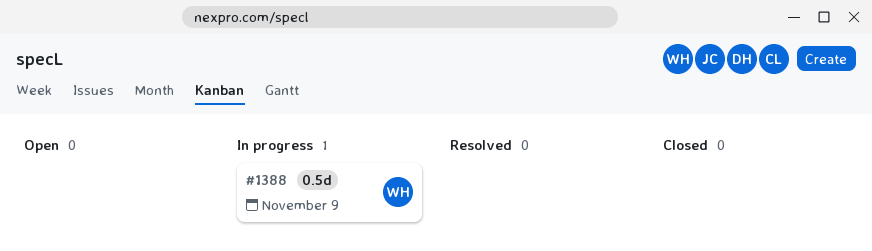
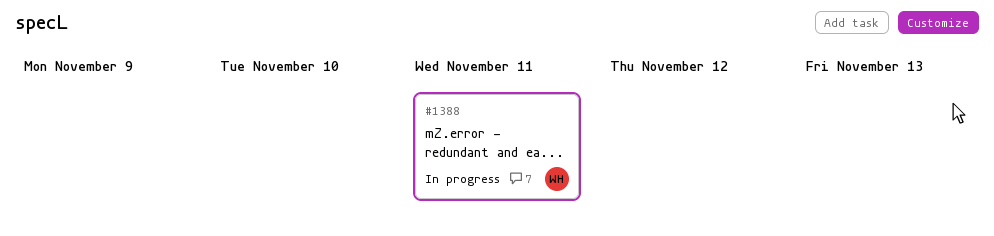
#1388, due: Nov 9 -> Nov 11

